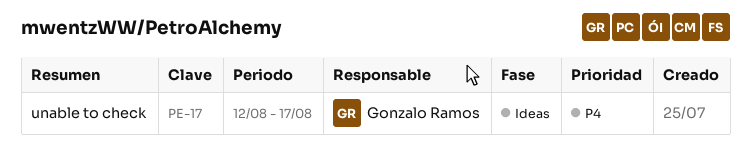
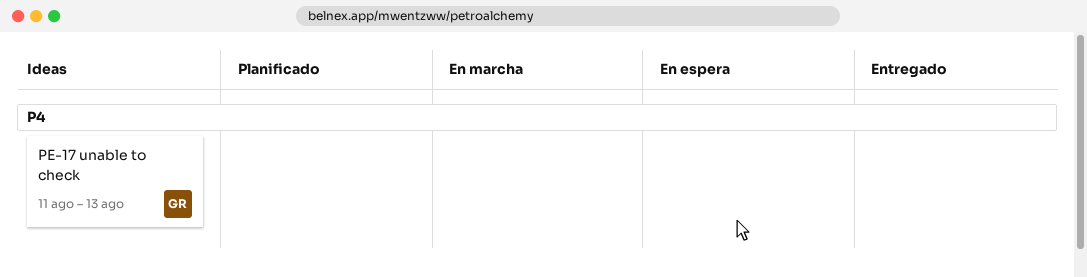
PE-17, start: Aug 12 -> Aug 11
PE-17, due: Aug 17 -> Aug 13

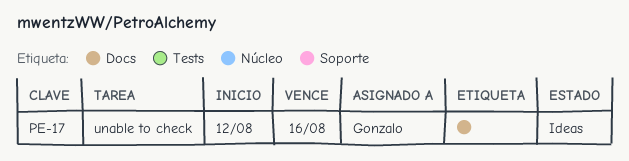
PE-17, start: Aug 11 -> Aug 12
PE-17, due: Aug 13 -> Aug 16

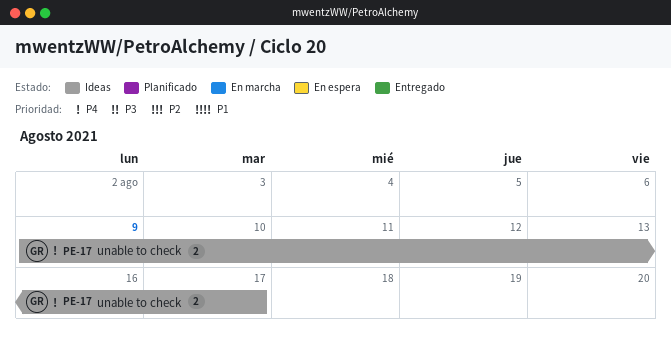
PE-17, start: Aug 12 -> Aug 9
PE-17, due: Aug 16 -> Aug 17

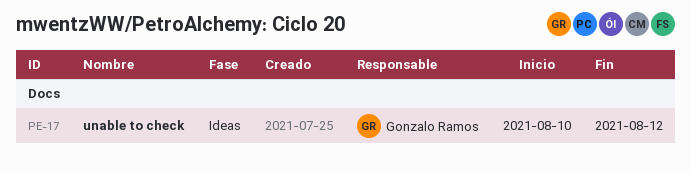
PE-17, start: Aug 9 -> Aug 10
PE-17, due: Aug 17 -> Aug 12

